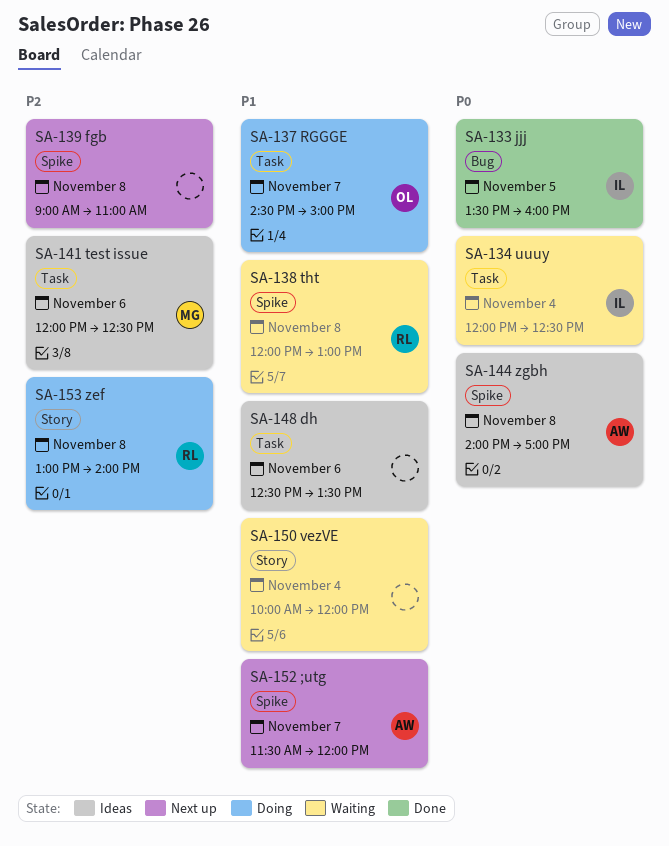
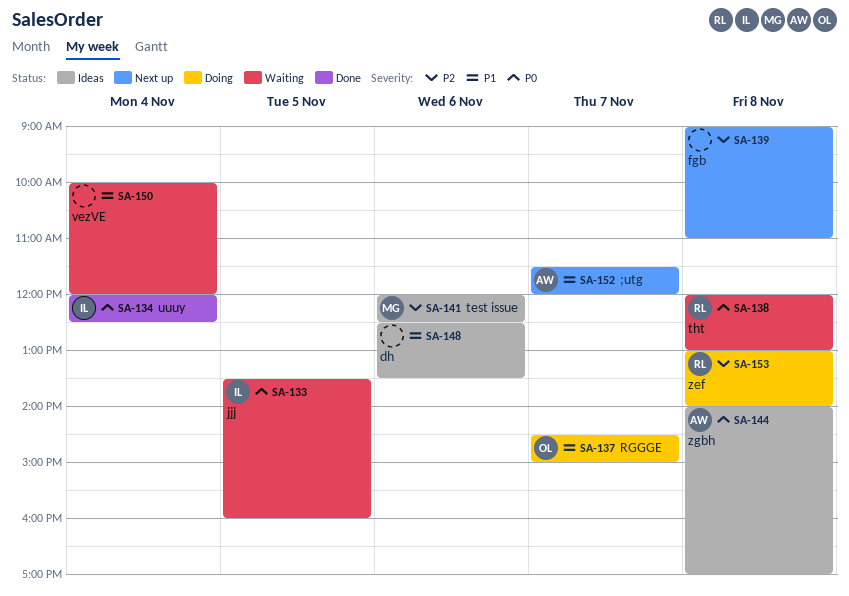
SA-133, status: Done -> Waiting
SA-134, status: Waiting -> Done
SA-138, priority: P1 -> P0

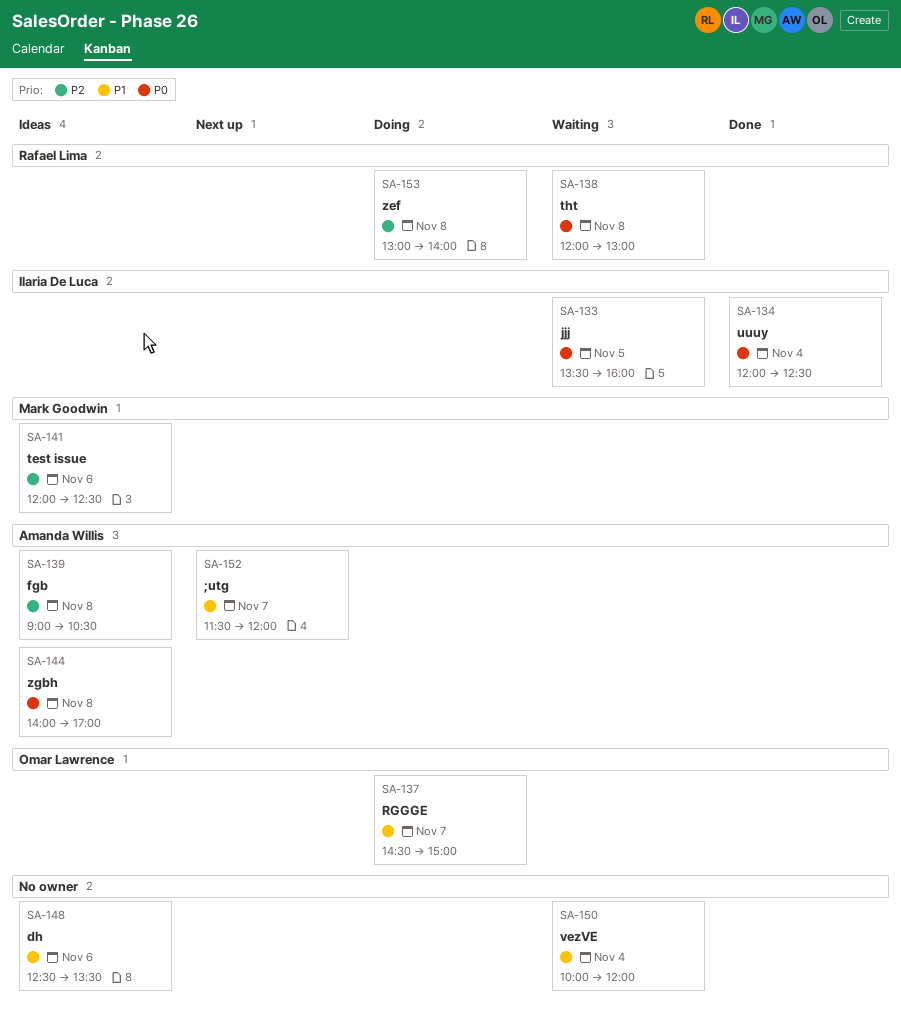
SA-139, status: Next up -> Ideas
SA-139, owner: none -> Amanda Willis
SA-139, ends: 11:00 -> 10:30

